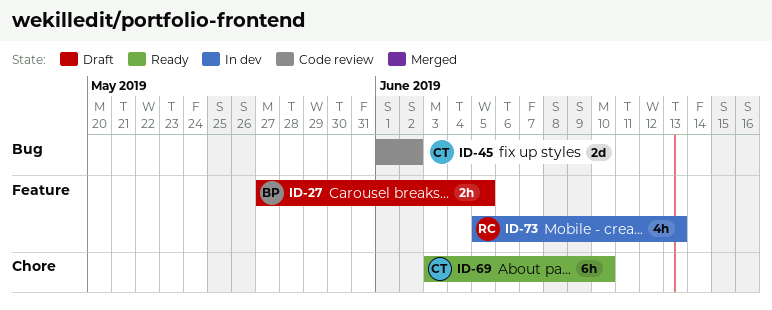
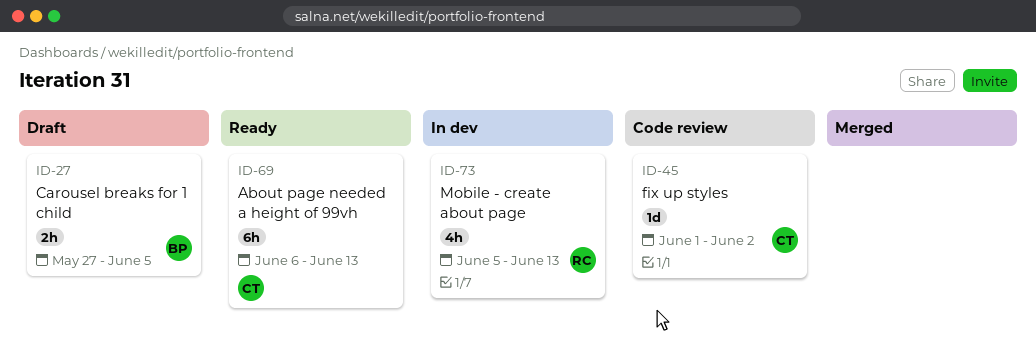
ID-45, estimate: 2d -> 1d
ID-69, start: Jun 3 -> Jun 6
ID-69, due: Jun 10 -> Jun 13

